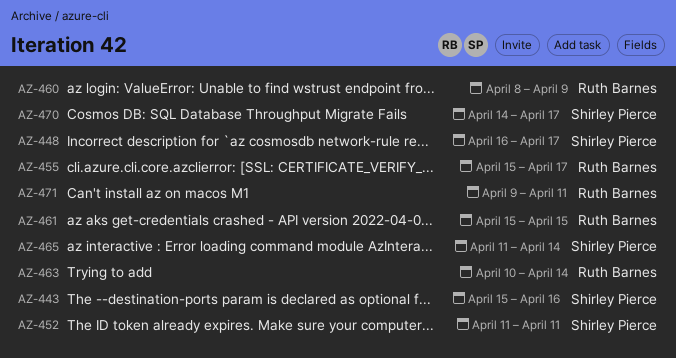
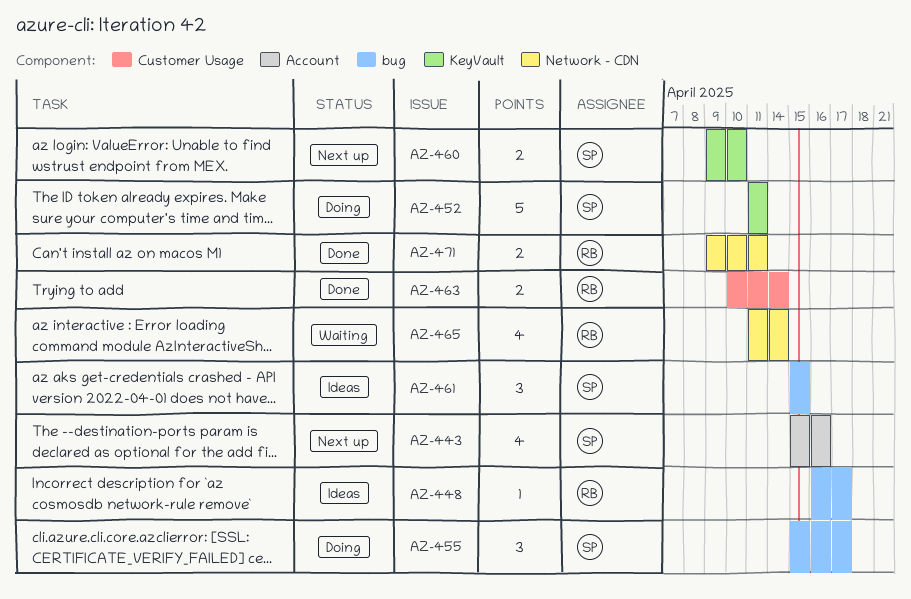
AZ-448, owner: Shirley Pierce -> Ruth Barnes
AZ-455, owner: Ruth Barnes -> Shirley Pierce
AZ-460, owner: Ruth Barnes -> Shirley Pierce
AZ-460, start: Apr 8 -> Apr 9
AZ-460, due: Apr 9 -> Apr 10
AZ-461, owner: Ruth Barnes -> Shirley Pierce
AZ-465, owner: Shirley Pierce -> Ruth Barnes
AZ-470: present -> none

